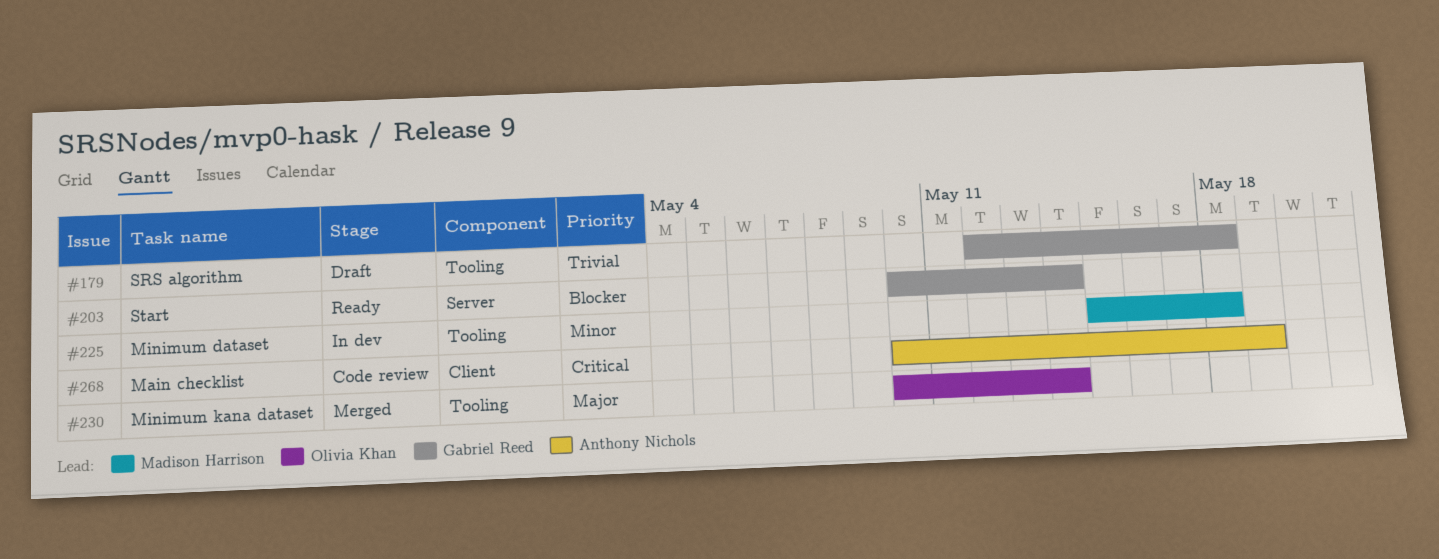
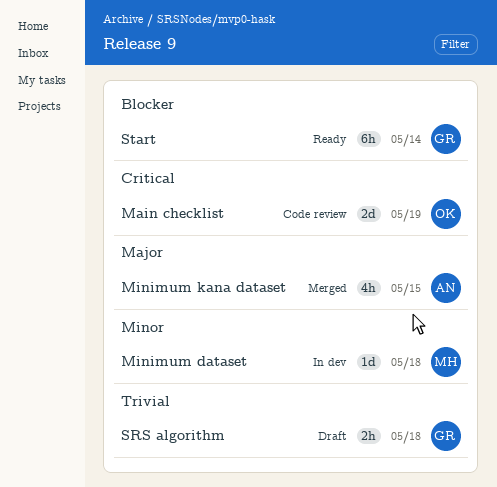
Main checklist, owner: Anthony Nichols -> Olivia Khan
Minimum kana dataset, owner: Olivia Khan -> Anthony Nichols
Minimum kana dataset, due: May 14 -> May 15

